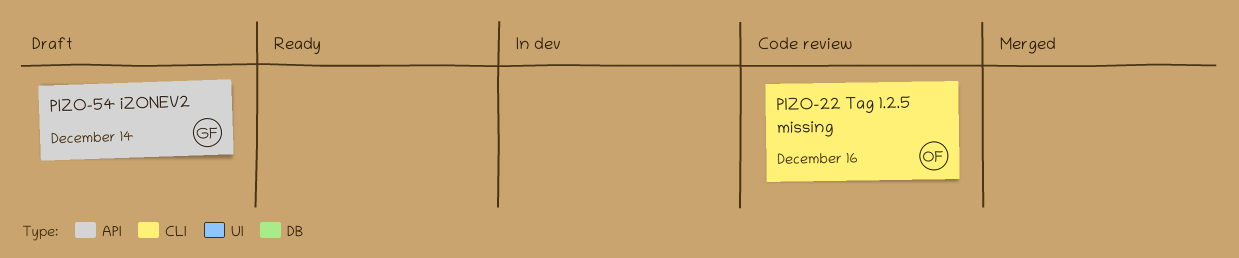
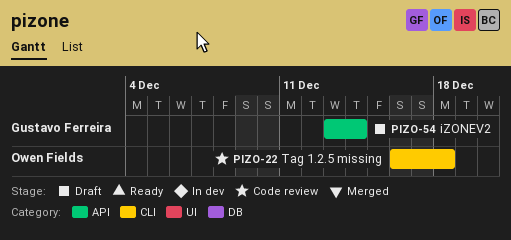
PIZO-22, due: Dec 16 -> Dec 18

